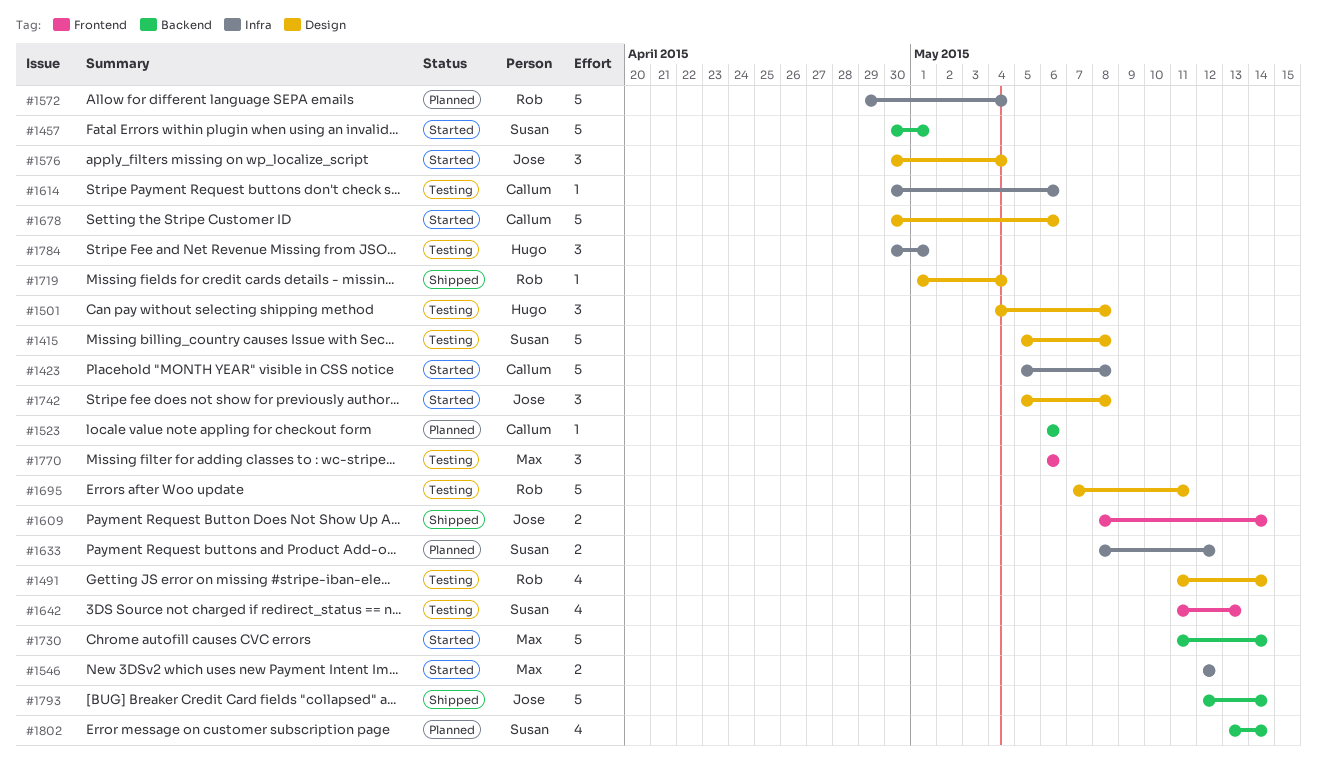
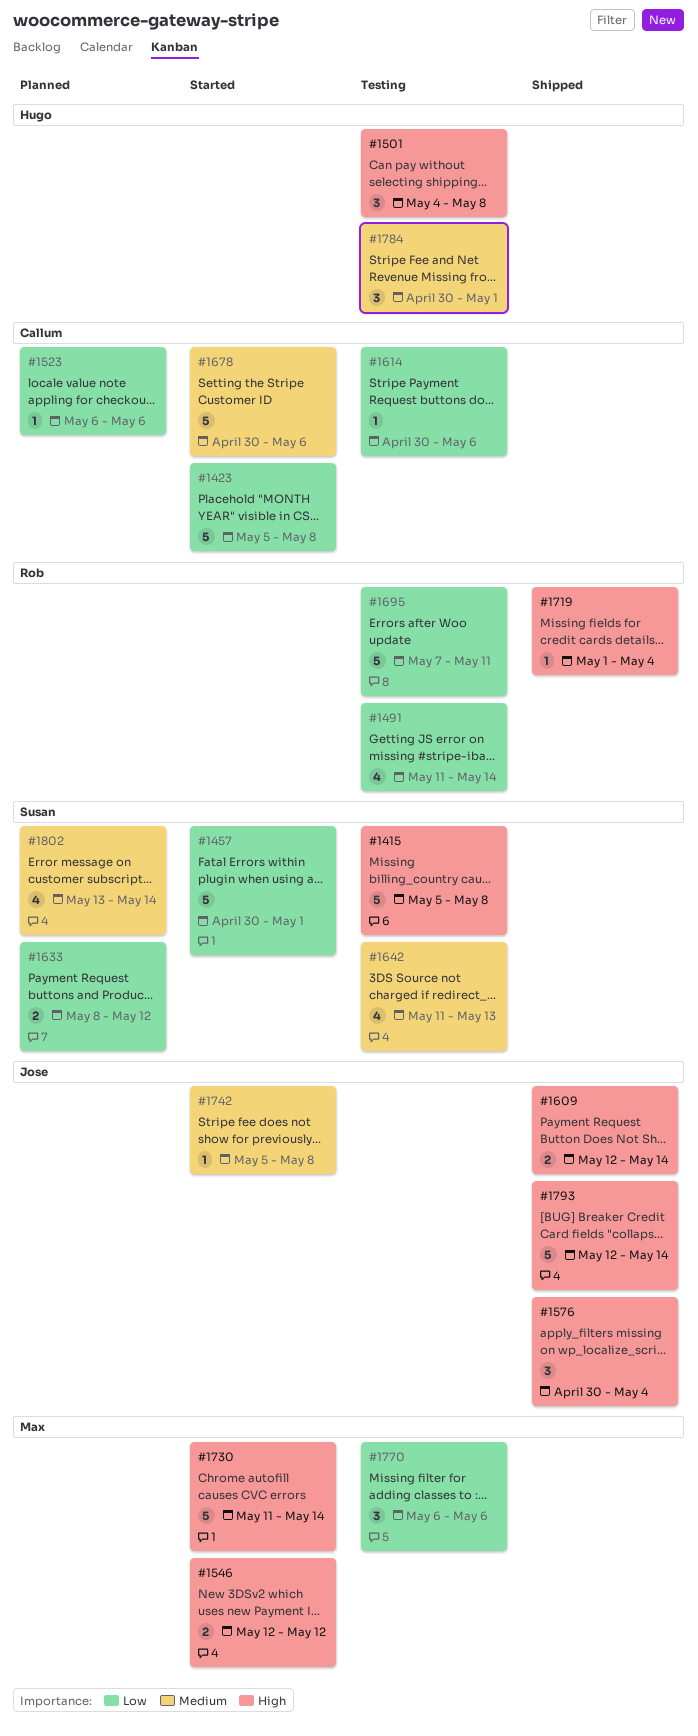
#1572: present -> none
#1576, status: Started -> Shipped
#1609, start: May 8 -> May 12
#1742, estimate: 3 -> 1

